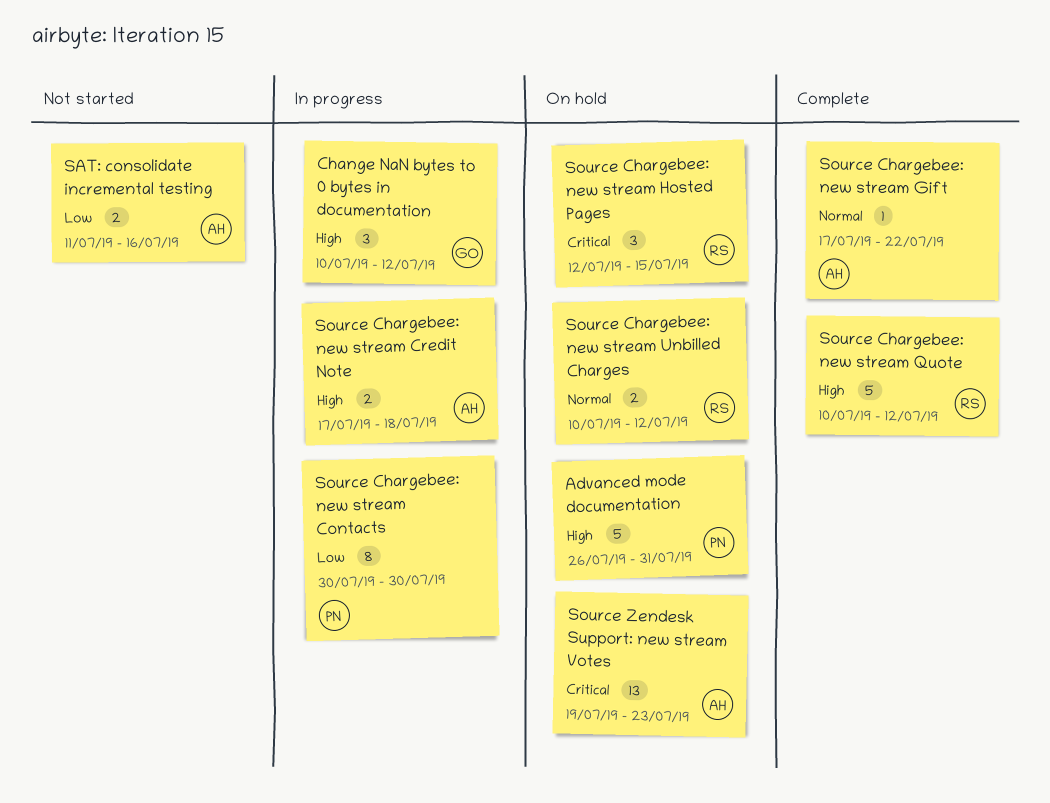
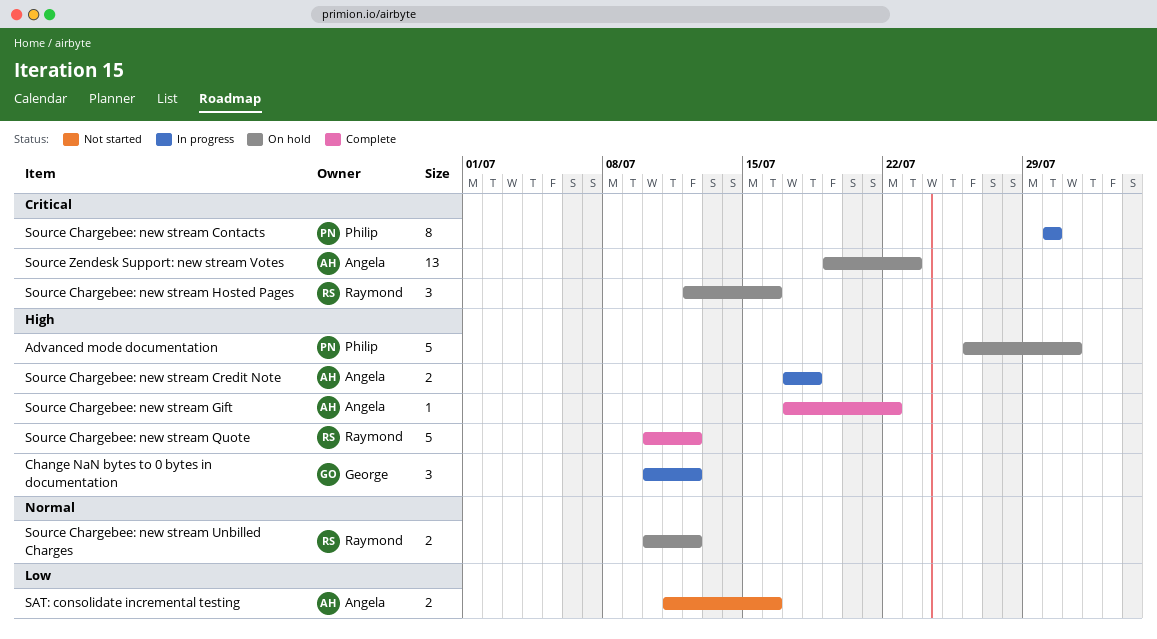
Source Chargebee: new stream Contacts, priority: Low -> Critical
Source Chargebee: new stream Gift, priority: Normal -> High
Source Chargebee: new stream Hosted Pages, due: Jul 15 -> Jul 16

